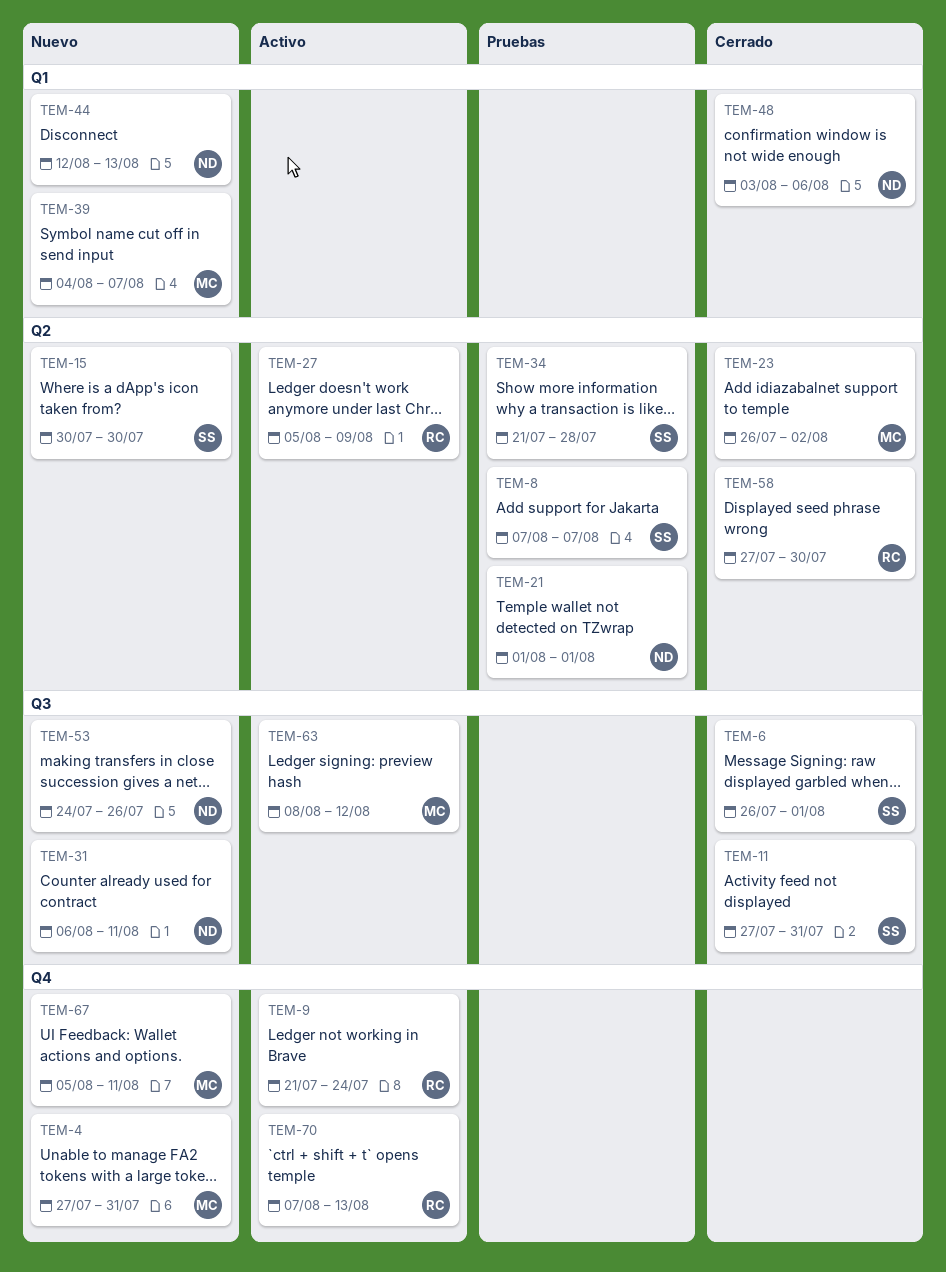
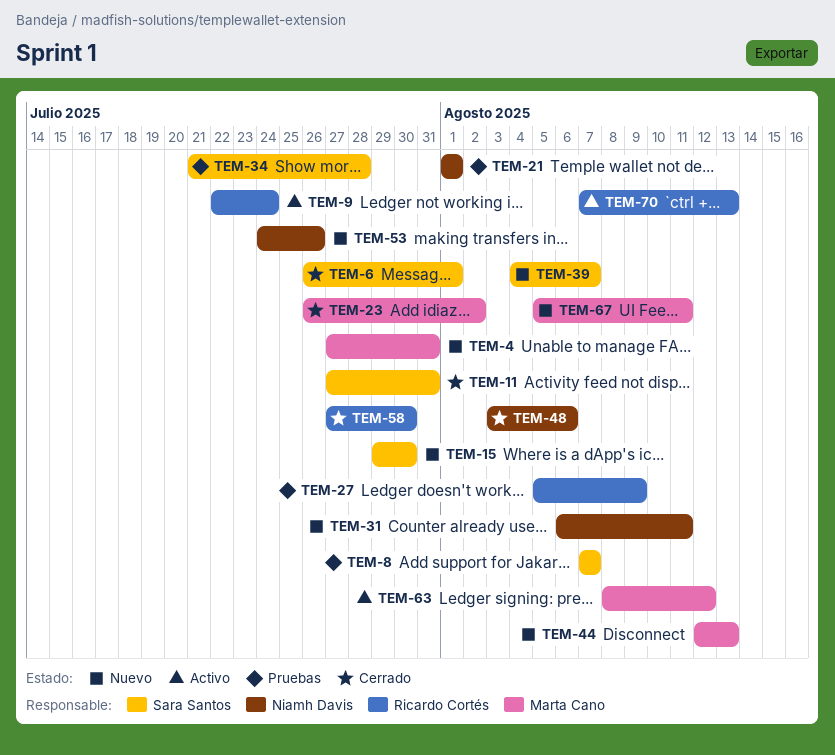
TEM-9, start: Jul 21 -> Jul 22
TEM-15, start: Jul 30 -> Jul 29
TEM-27, status: Activo -> Pruebas
TEM-39, owner: Marta Cano -> Sara Santos
TEM-44, owner: Niamh Davis -> Marta Cano

